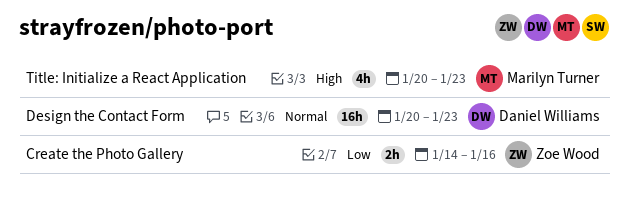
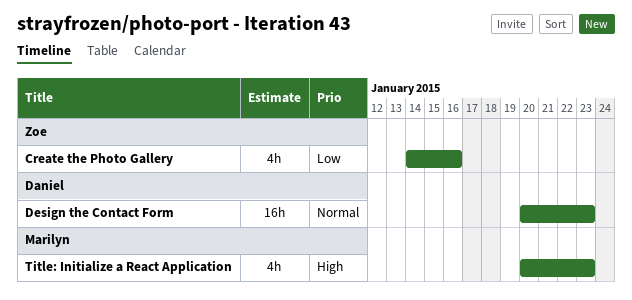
Create the Photo Gallery, estimate: 2h -> 4h

